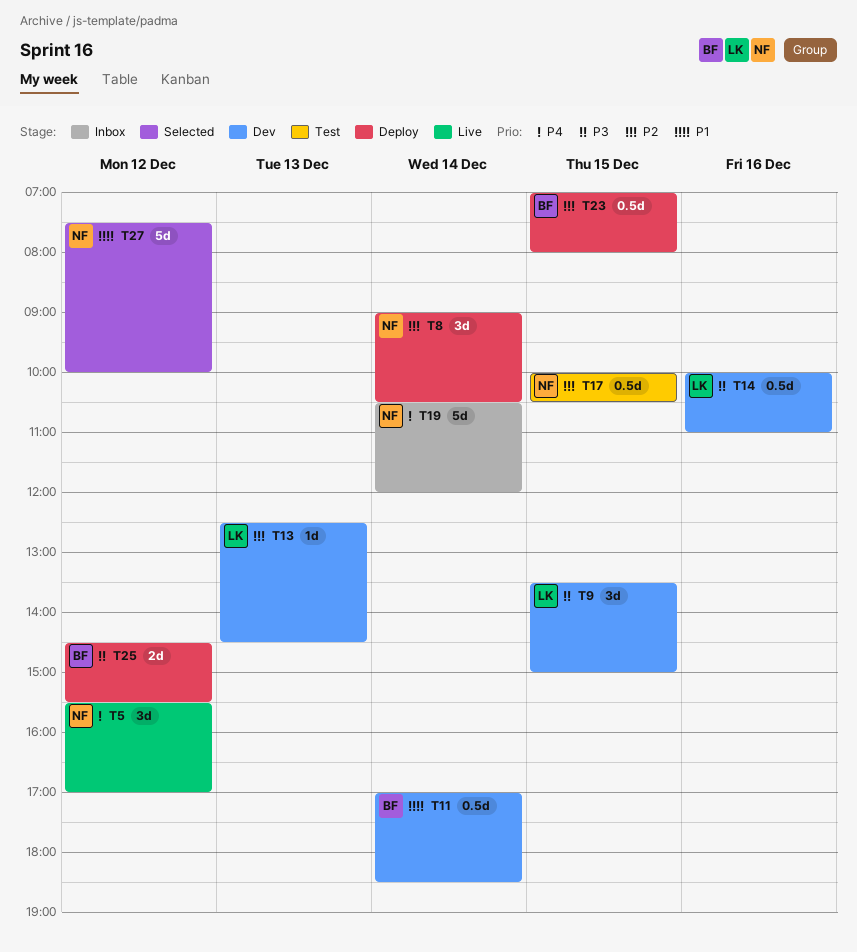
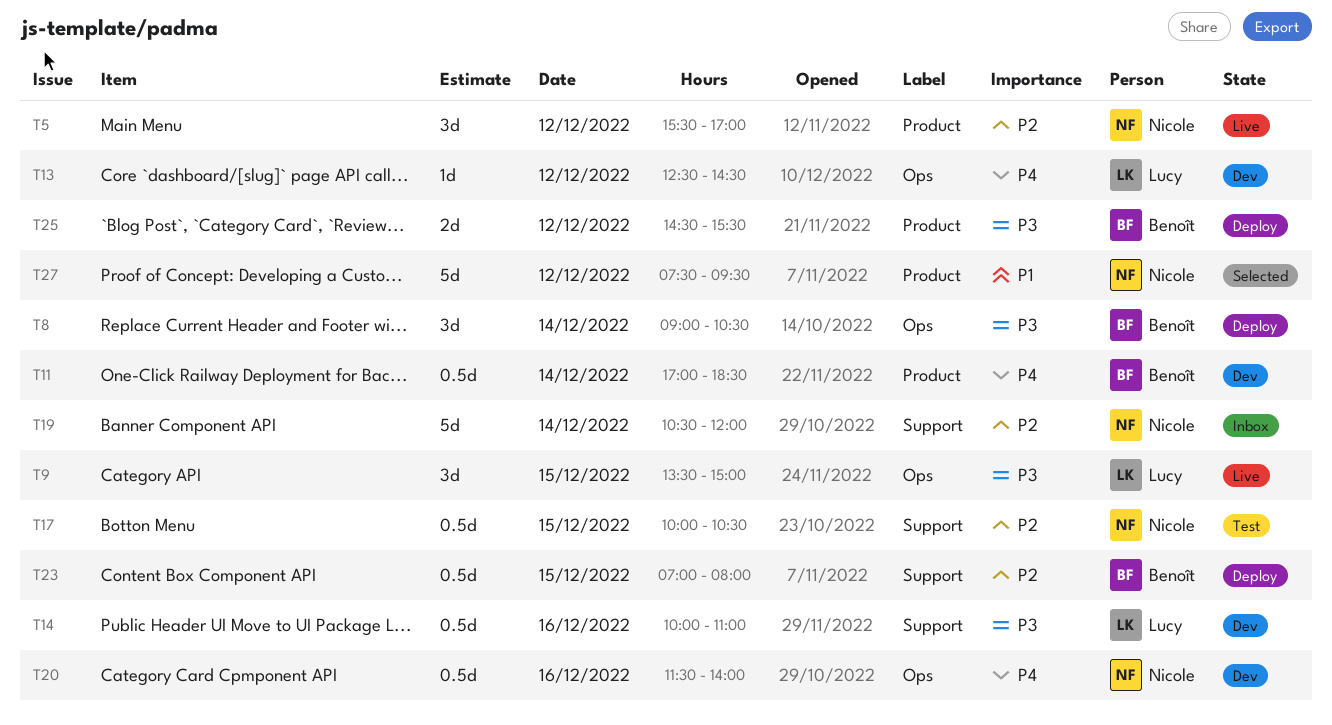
T5, priority: P4 -> P2
T8, owner: Nicole -> Benoît
T8, priority: P2 -> P3
T9, status: Dev -> Live
T11, priority: P1 -> P4
T13, priority: P2 -> P4
T13, day: Dec 13 -> Dec 12
T19, priority: P4 -> P2
T20: none -> present
T27, ends: 10:00 -> 09:30

